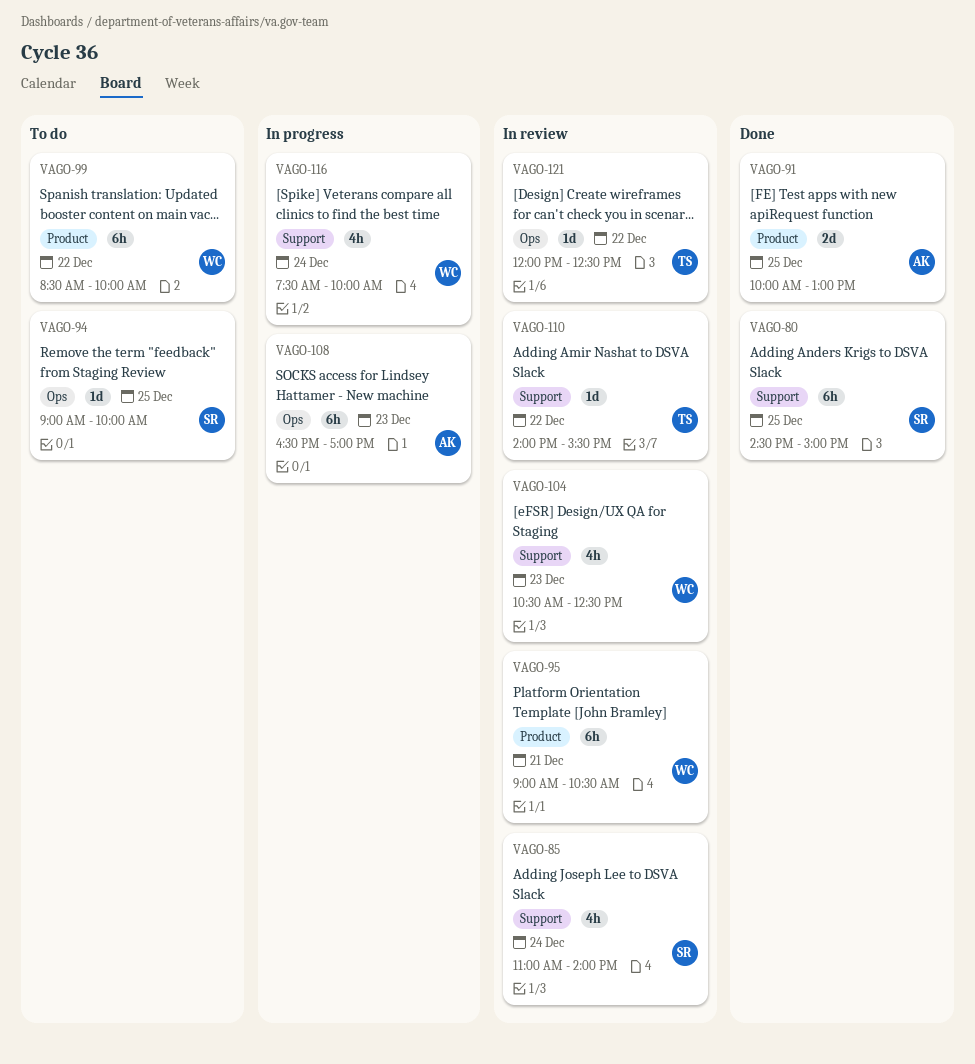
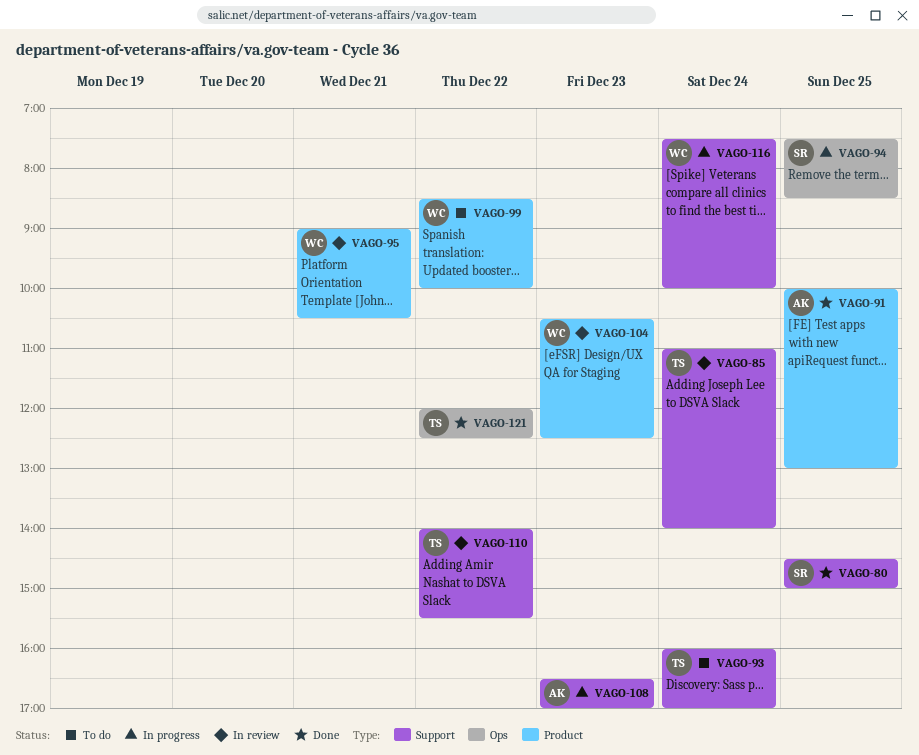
VAGO-85, owner: SR -> TS
VAGO-93: none -> present
VAGO-94, status: To do -> In progress
VAGO-94, begins: 09:00 -> 07:30
VAGO-94, ends: 10:00 -> 08:30
VAGO-104, label: Support -> Product
VAGO-108, label: Ops -> Support
VAGO-121, status: In review -> Done

